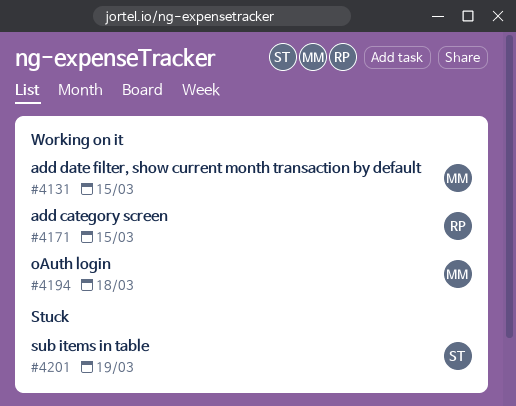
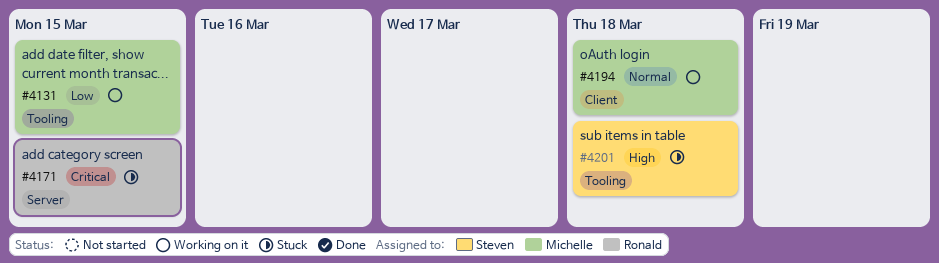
#4171, status: Working on it -> Stuck
#4201, due: Mar 19 -> Mar 18

